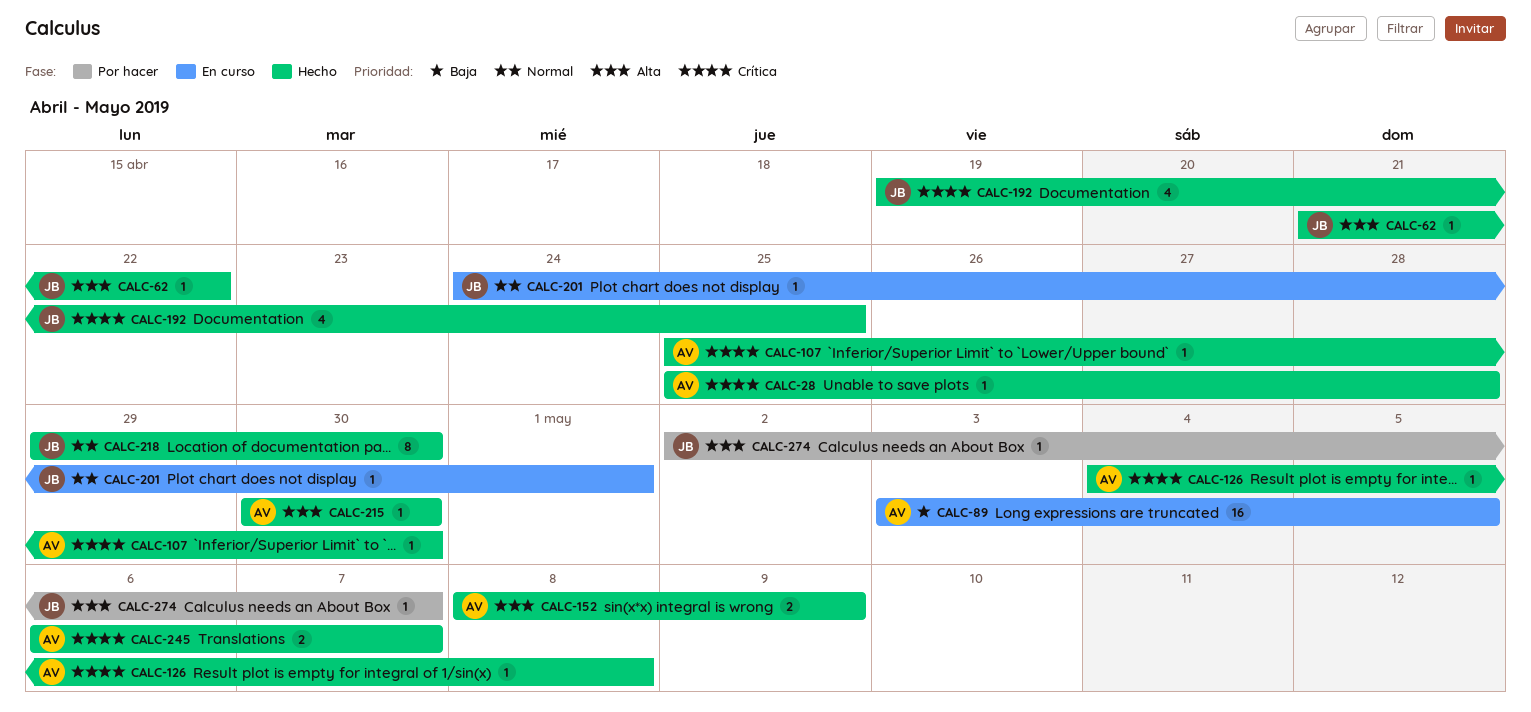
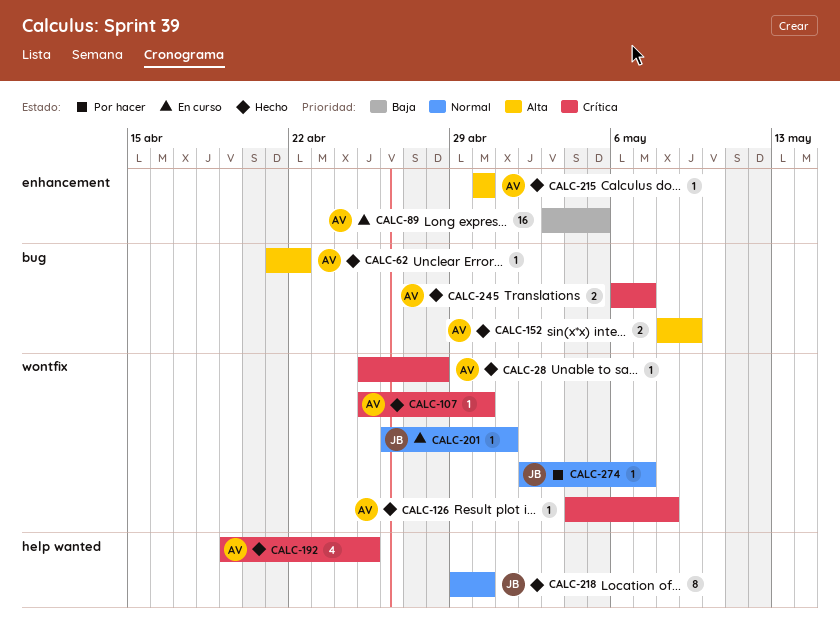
CALC-62, owner: JB -> AV
CALC-192, owner: JB -> AV
CALC-201, start: Apr 24 -> Apr 26
CALC-274, priority: Alta -> Normal

